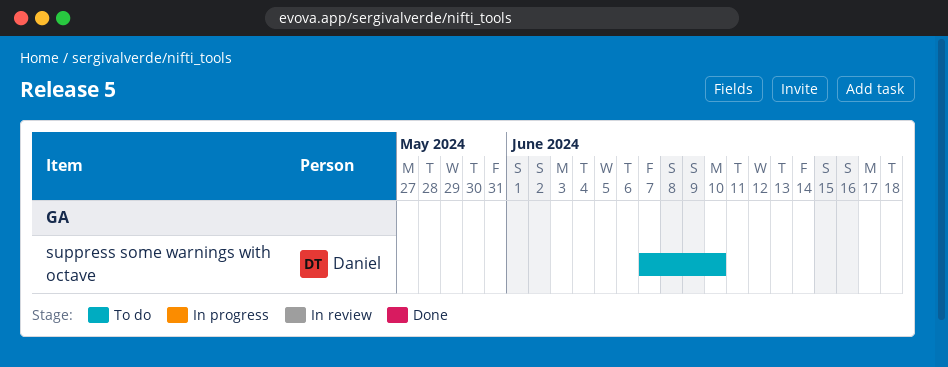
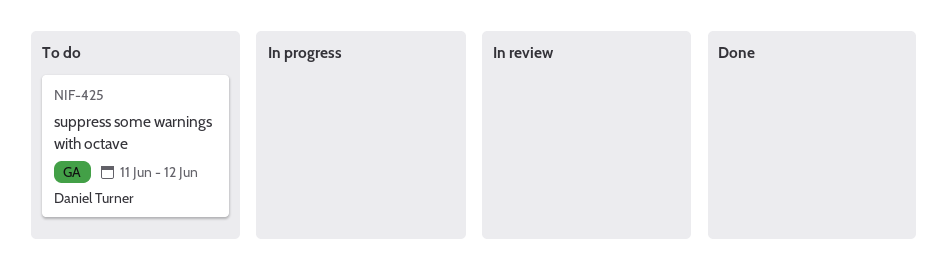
suppress some warnings with octave, start: Jun 7 -> Jun 11
suppress some warnings with octave, due: Jun 10 -> Jun 12

